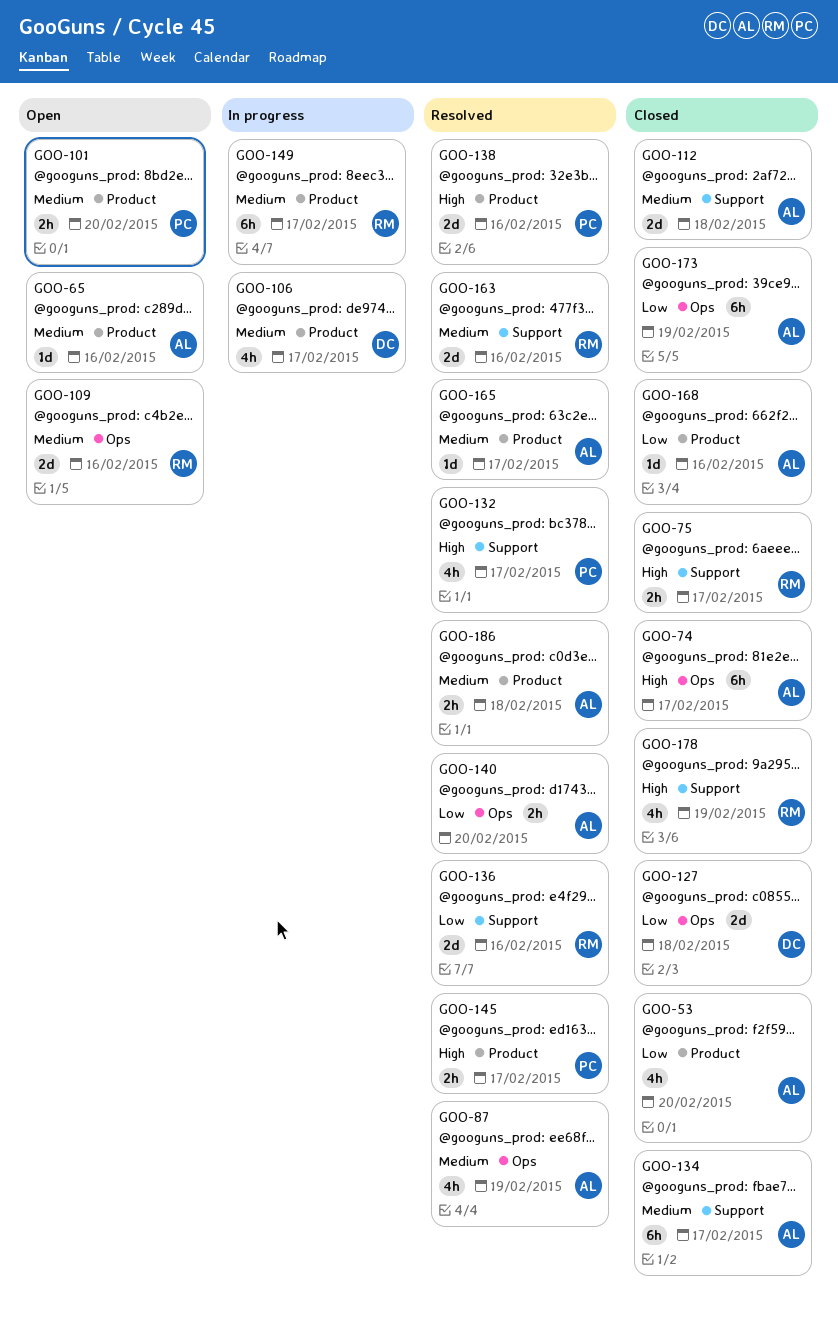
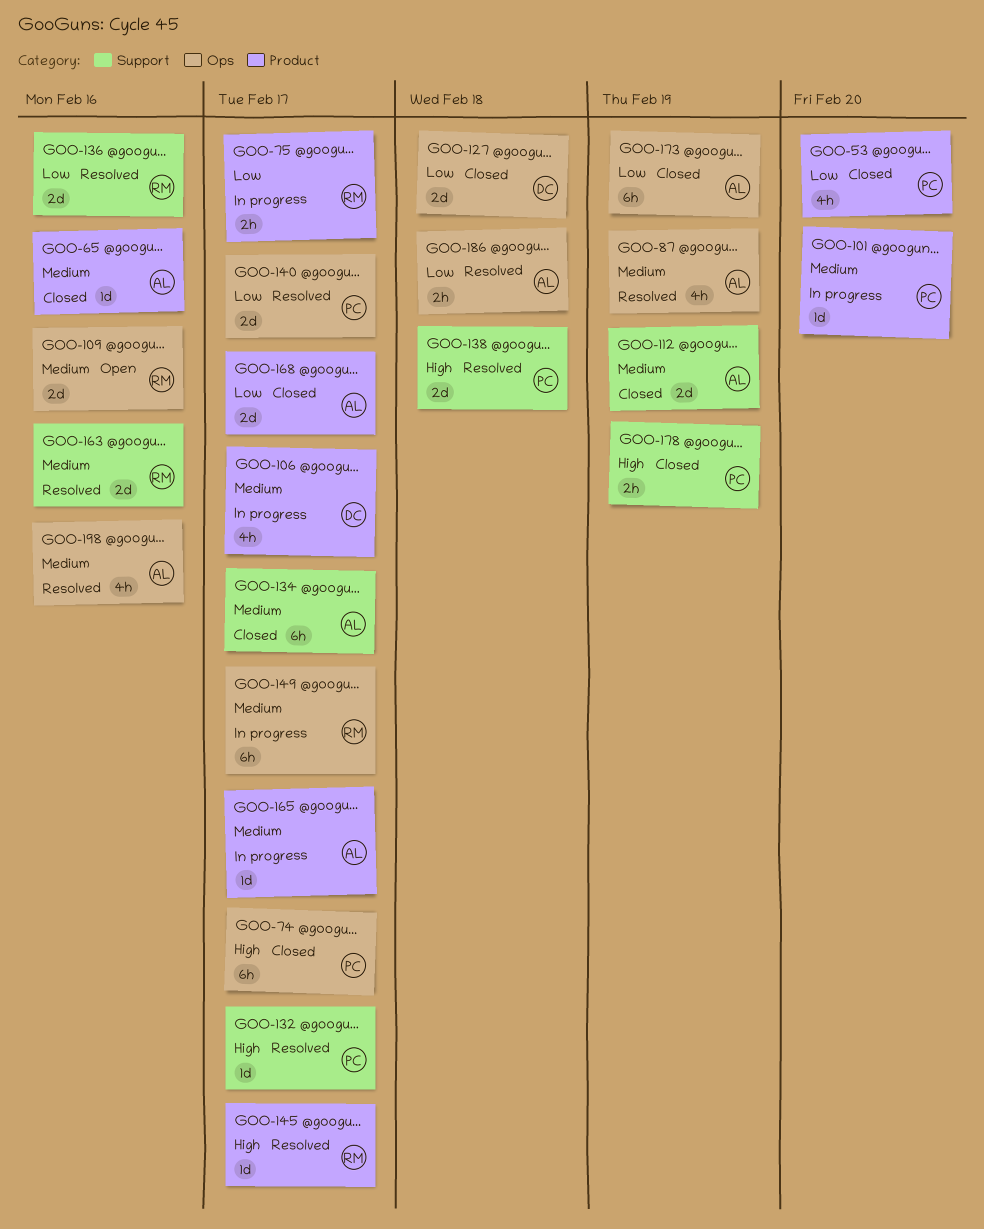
GOO-53, owner: AL -> PC
GOO-65, status: Open -> Closed
GOO-74, owner: AL -> PC
GOO-75, status: Closed -> In progress
GOO-75, priority: High -> Low
GOO-75, label: Support -> Product
GOO-101, status: Open -> In progress
GOO-101, estimate: 2h -> 1d
GOO-112, due: Feb 18 -> Feb 19
GOO-132, estimate: 4h -> 1d
GOO-138, label: Product -> Support
GOO-138, due: Feb 16 -> Feb 18
GOO-140, owner: AL -> PC
GOO-140, estimate: 2h -> 2d
GOO-140, due: Feb 20 -> Feb 17
GOO-145, owner: PC -> RM
GOO-145, estimate: 2h -> 1d
GOO-149, label: Product -> Ops
GOO-165, status: Resolved -> In progress
GOO-168, estimate: 1d -> 2d
GOO-168, due: Feb 16 -> Feb 17
GOO-178, owner: RM -> PC
GOO-178, estimate: 4h -> 2h
GOO-186, priority: Medium -> Low
GOO-186, label: Product -> Ops
GOO-198: none -> present

